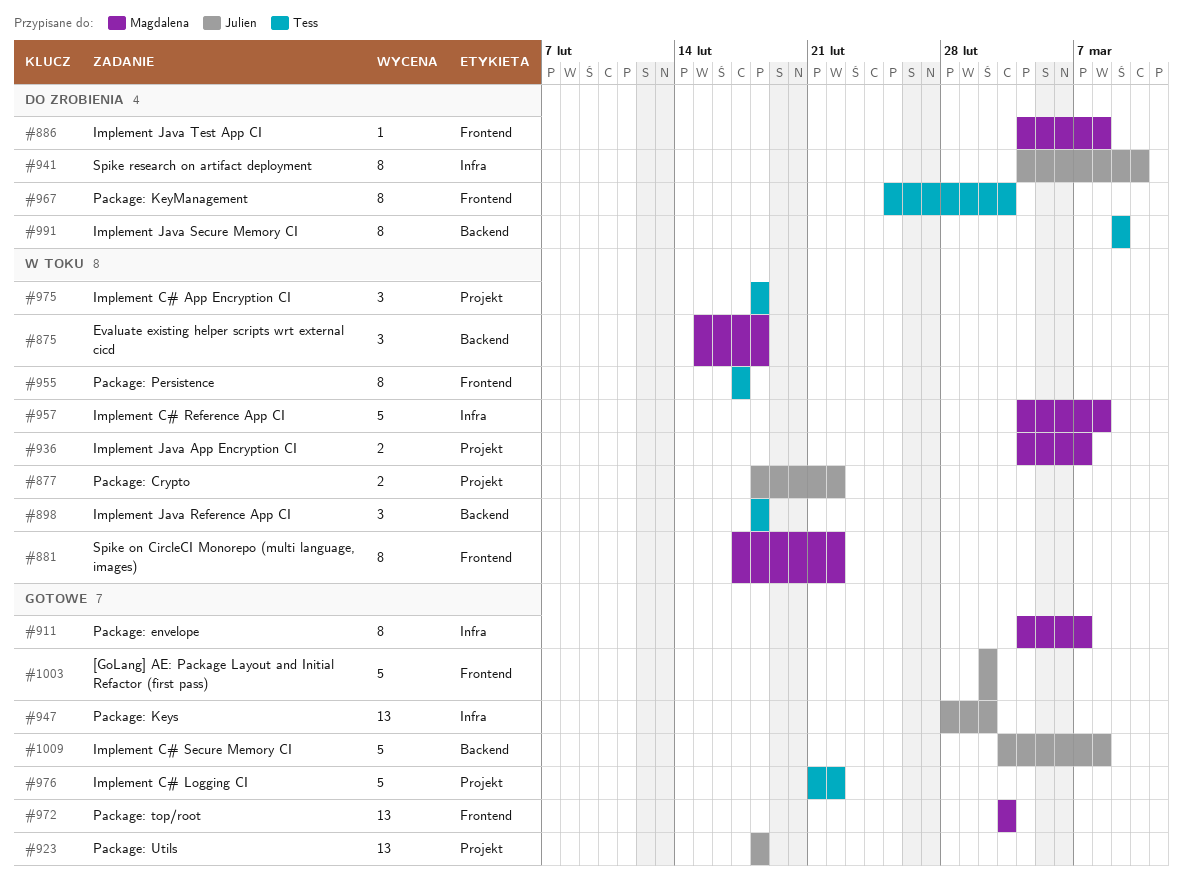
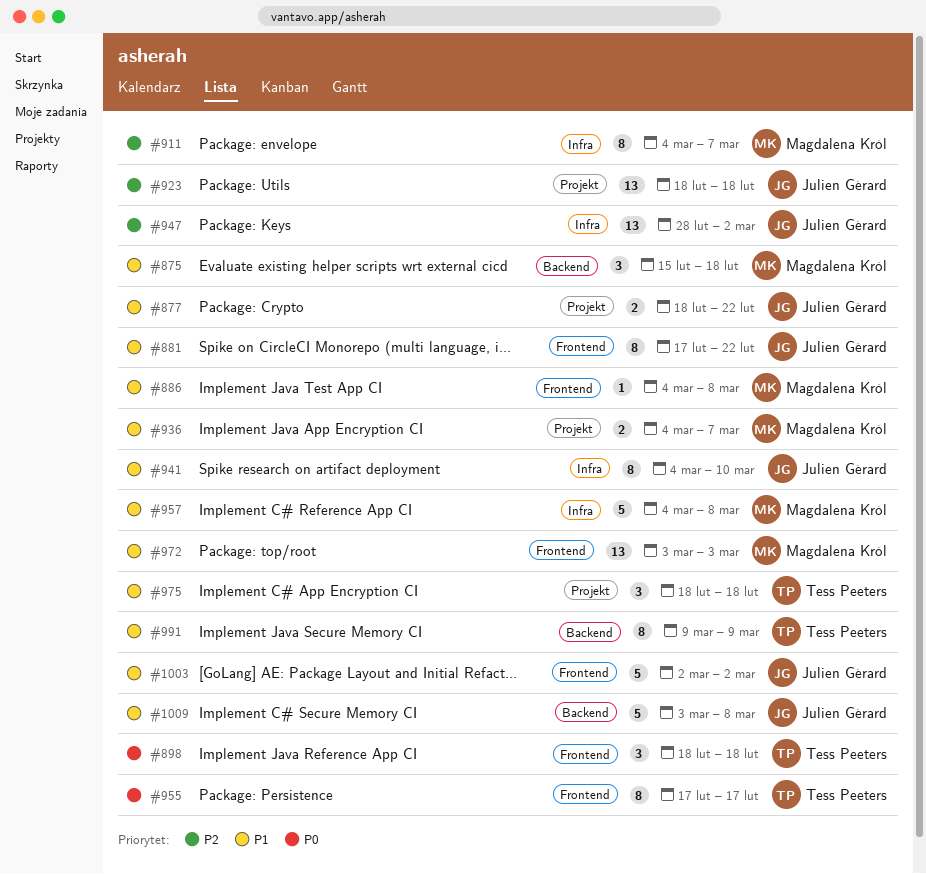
#881, owner: Magdalena Król -> Julien Gérard
#898, label: Backend -> Frontend
#967: present -> none
#976: present -> none

